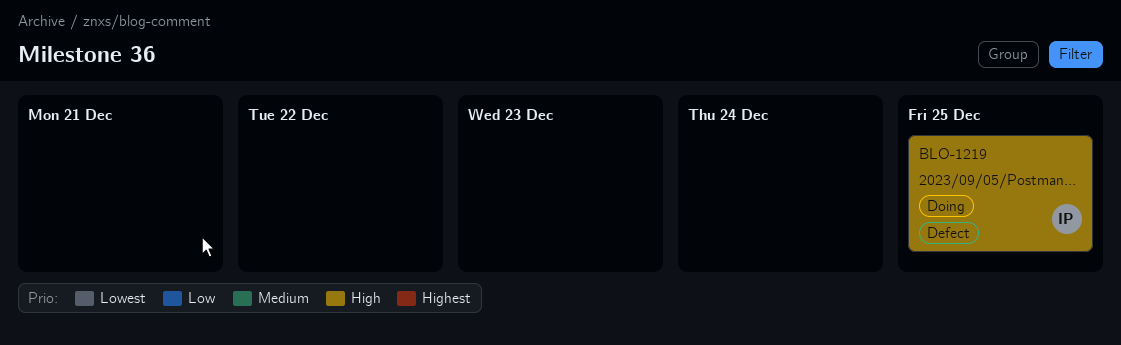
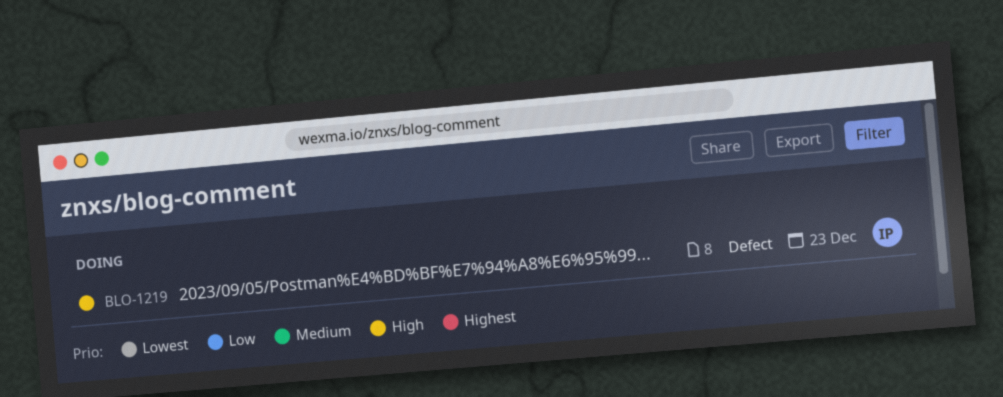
BLO-1219, due: Dec 25 -> Dec 23

